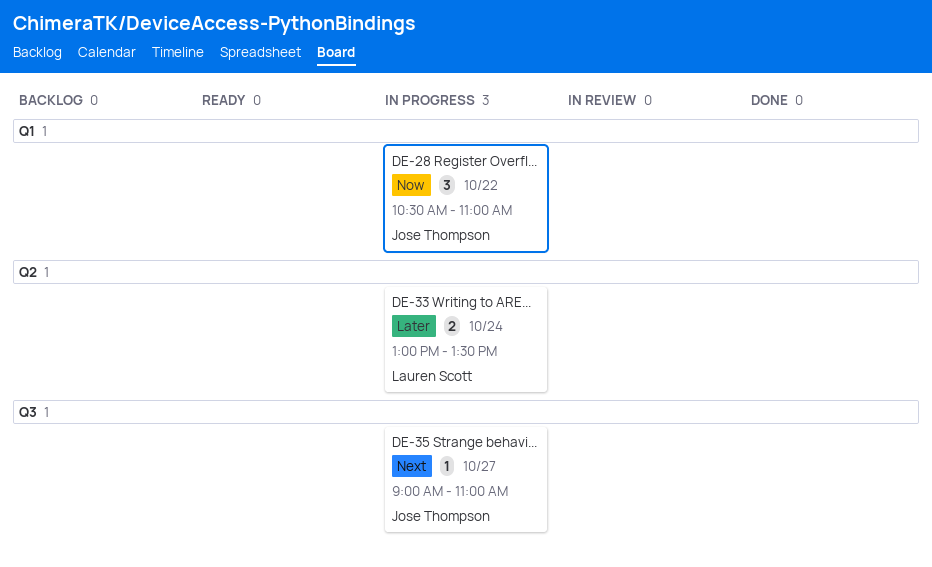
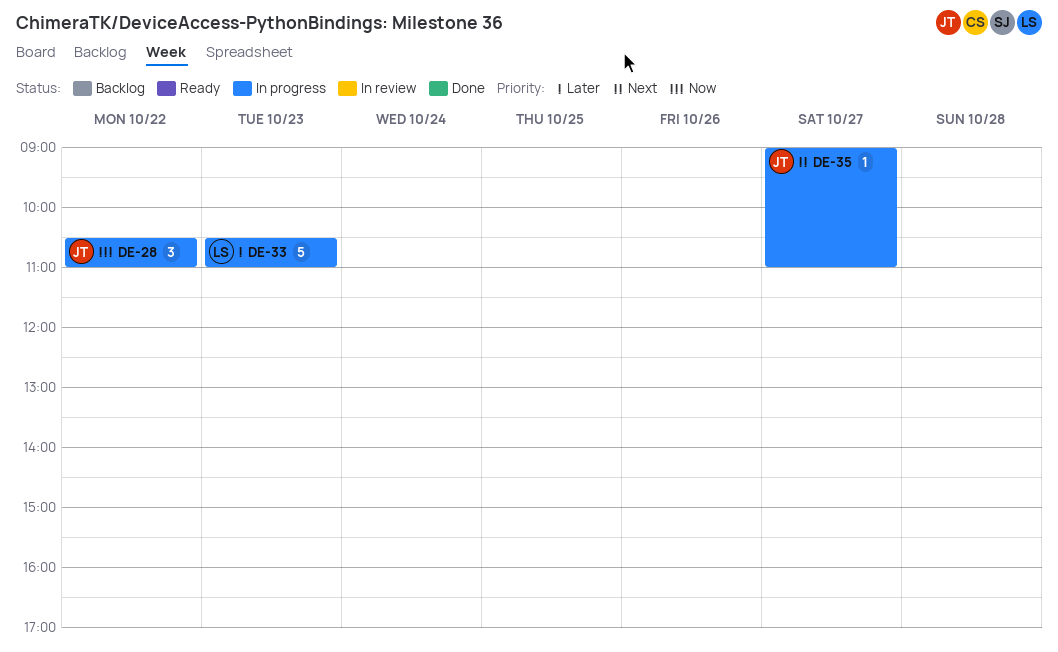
DE-33, estimate: 2 -> 5
DE-33, day: Oct 24 -> Oct 23
DE-33, begins: 13:00 -> 10:30
DE-33, ends: 13:30 -> 11:00

